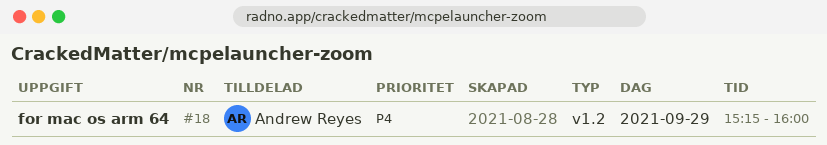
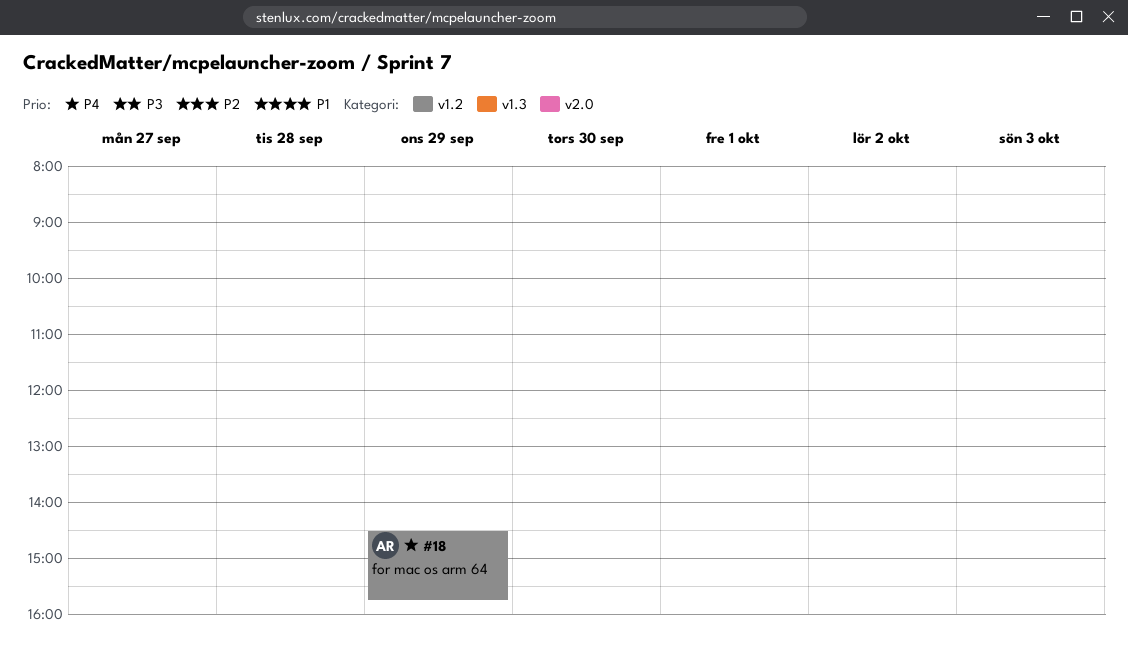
#18, begins: 15:15 -> 14:30
#18, ends: 16:00 -> 15:45

